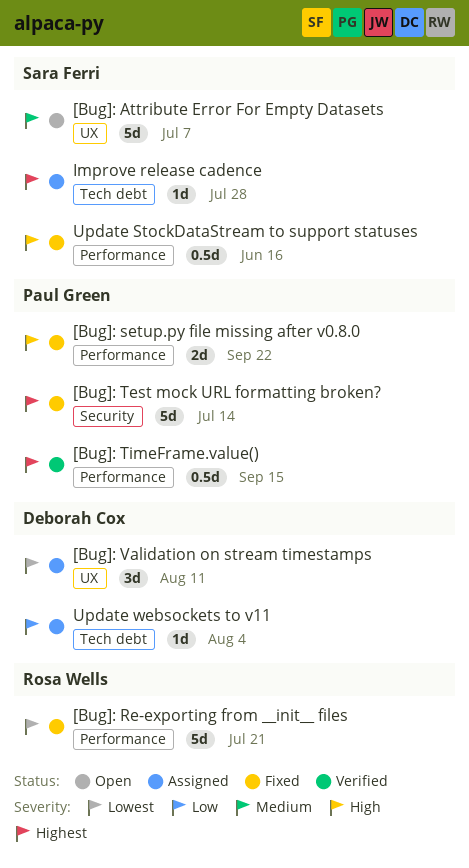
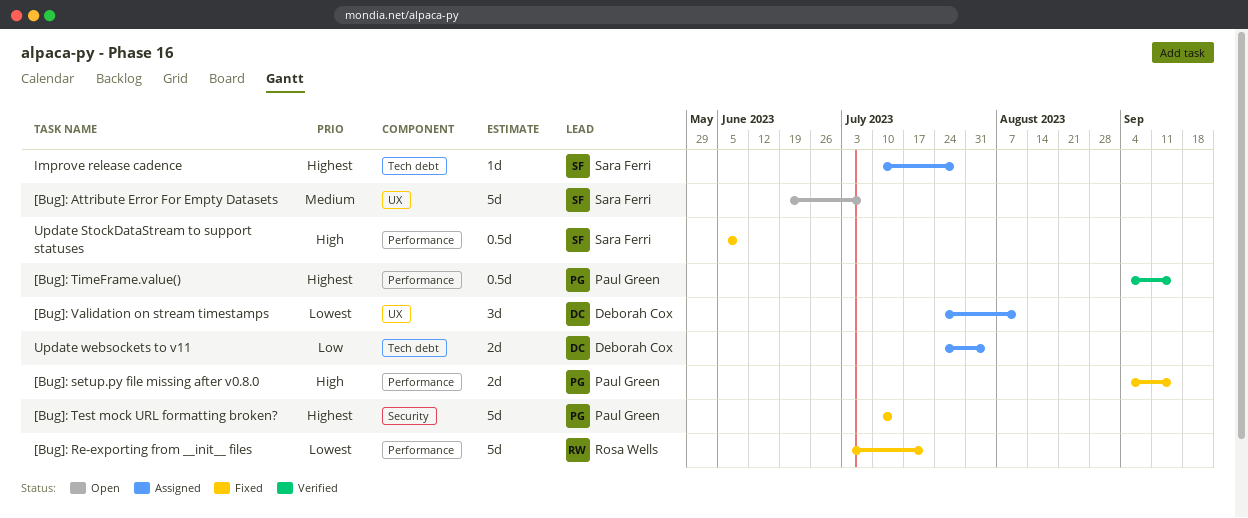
[Bug]: setup.py file missing after v0.8.0, due: Sep 22 -> Sep 15
Update StockDataStream to support statuses, due: Jun 16 -> Jun 9
Update websockets to v11, estimate: 1d -> 2d

